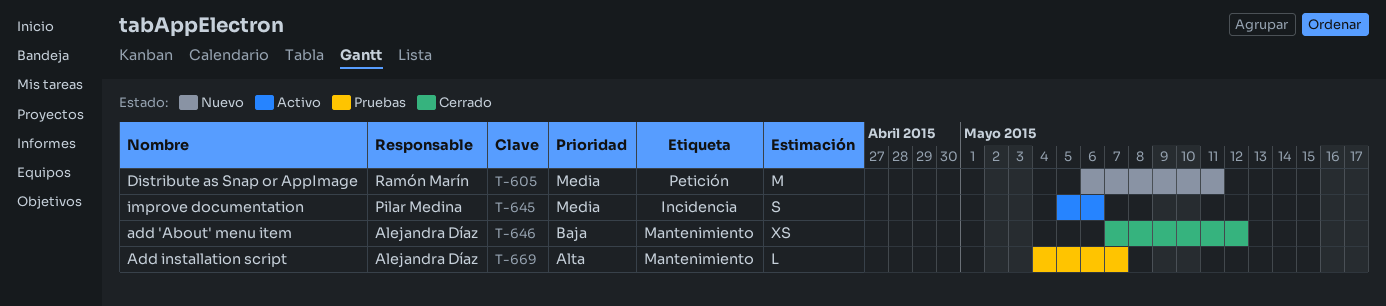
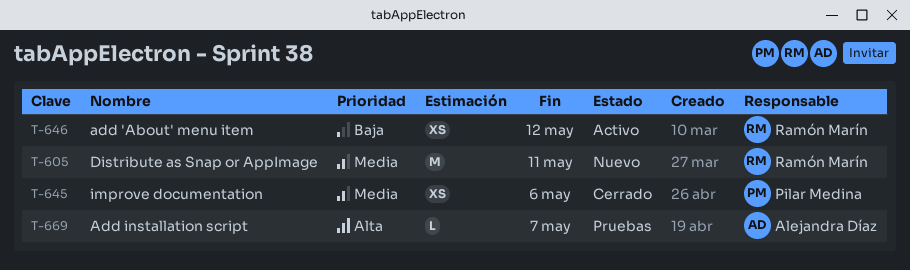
T-645, status: Activo -> Cerrado
T-645, estimate: S -> XS
T-646, status: Cerrado -> Activo
T-646, owner: Alejandra Díaz -> Ramón Marín

